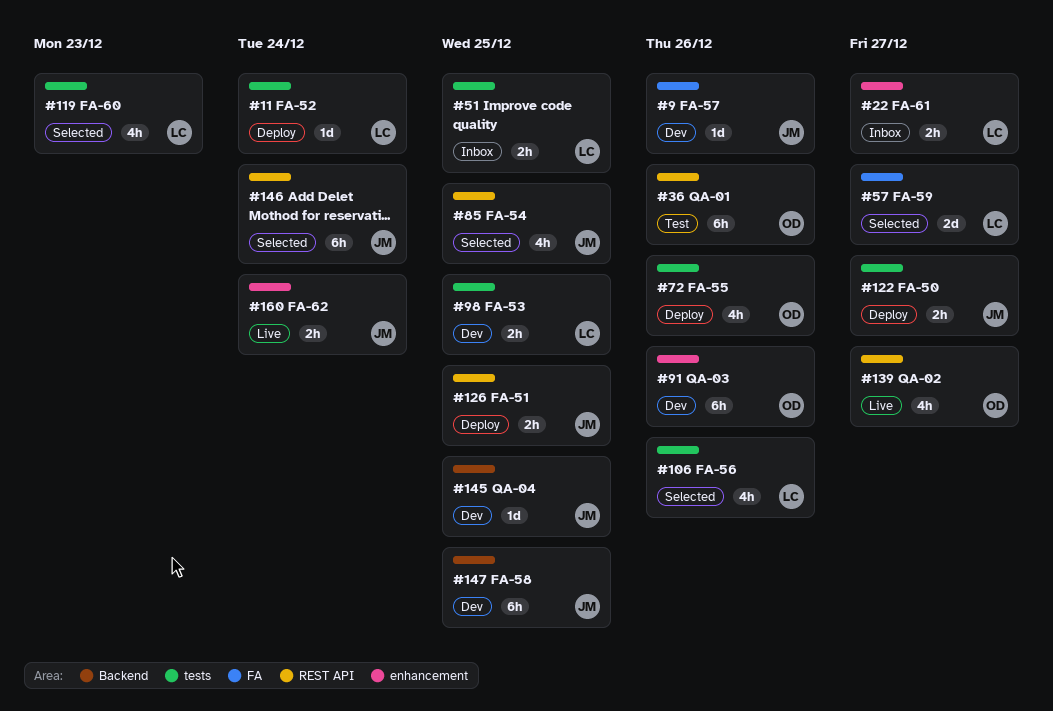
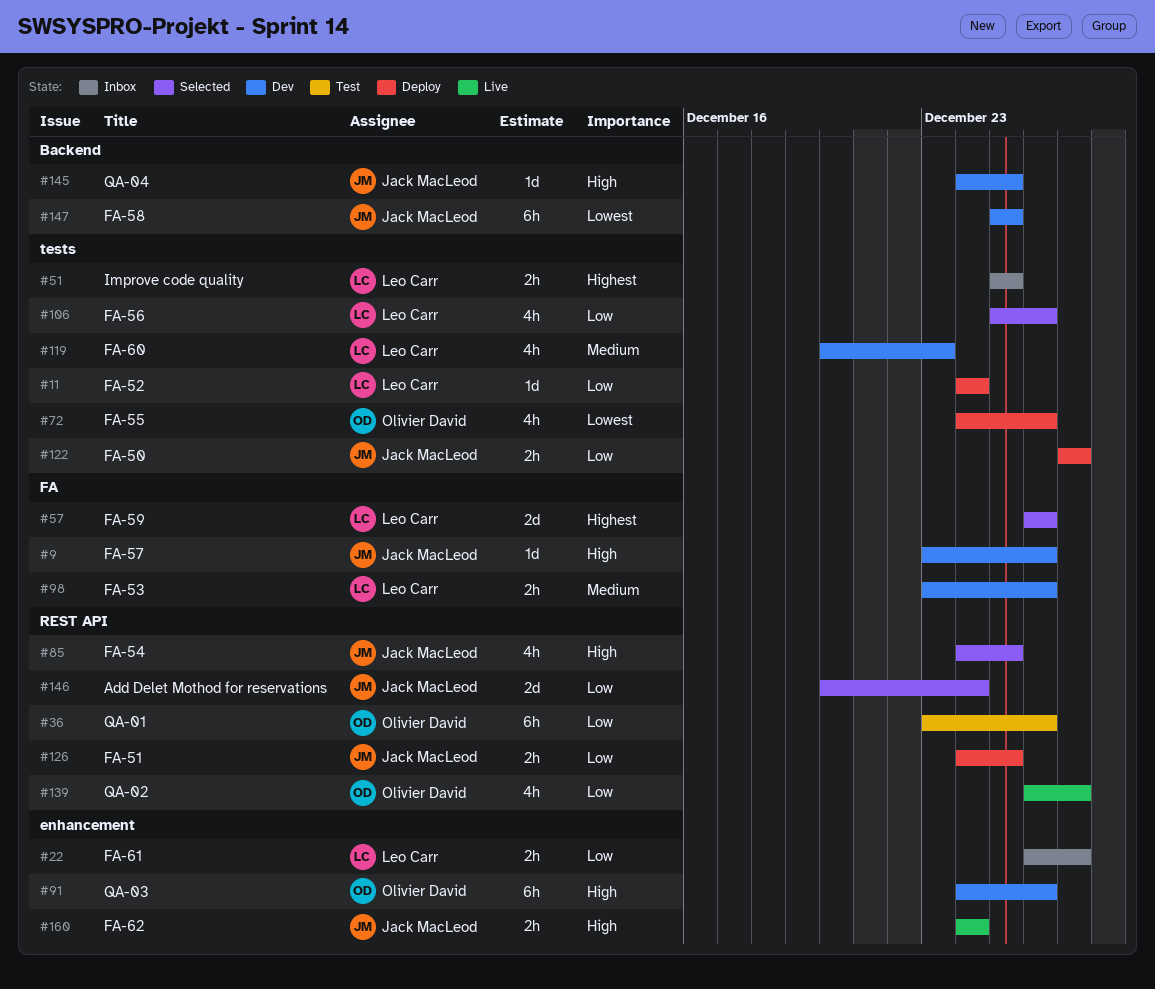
#57, due: Dec 27 -> Dec 26
#98, label: tests -> FA
#98, due: Dec 25 -> Dec 26
#119, status: Selected -> Dev
#146, estimate: 6h -> 2d

